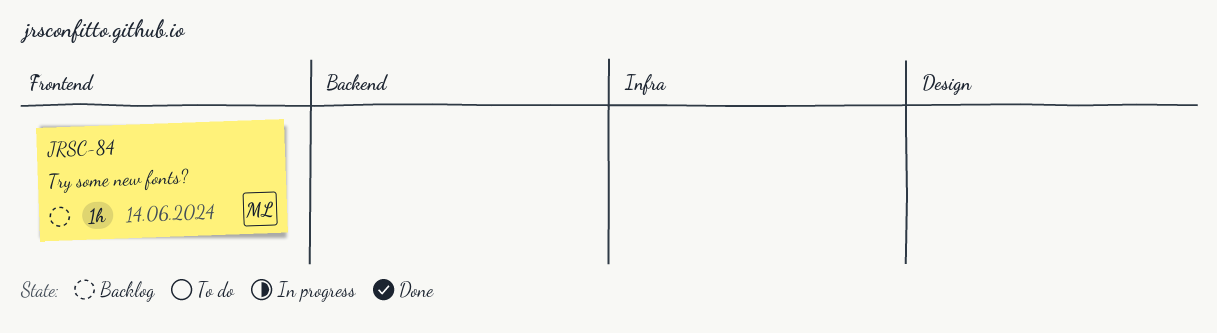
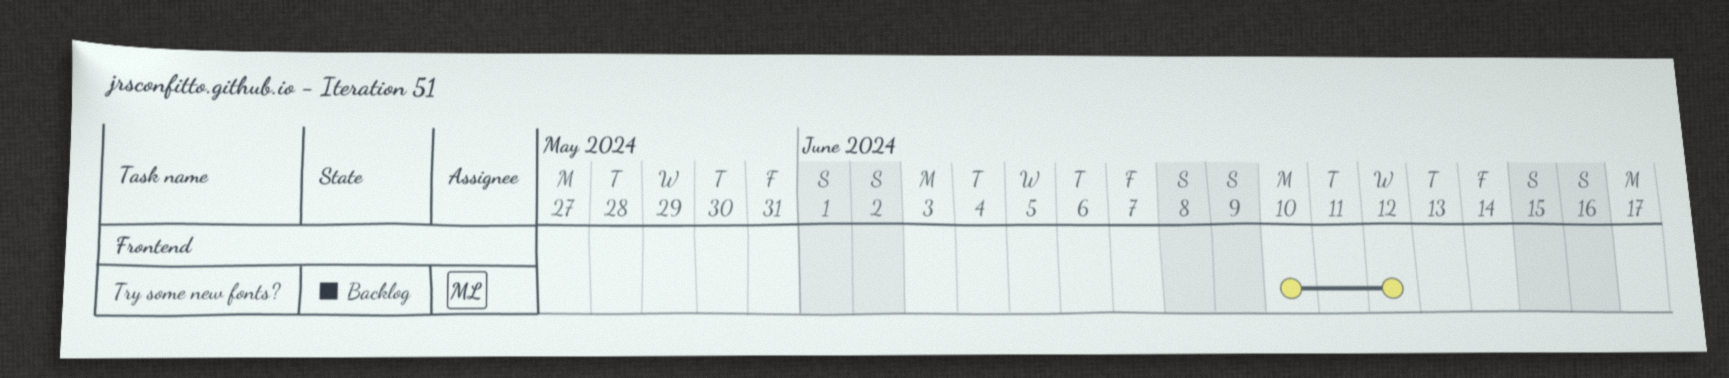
Try some new fonts?, due: Jun 14 -> Jun 12

